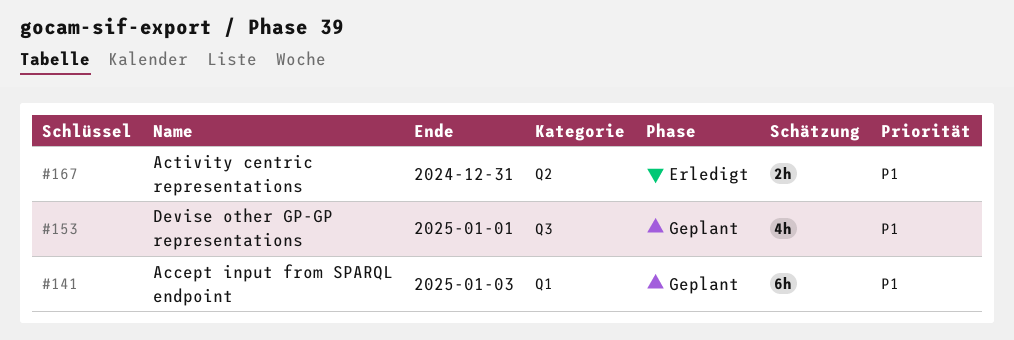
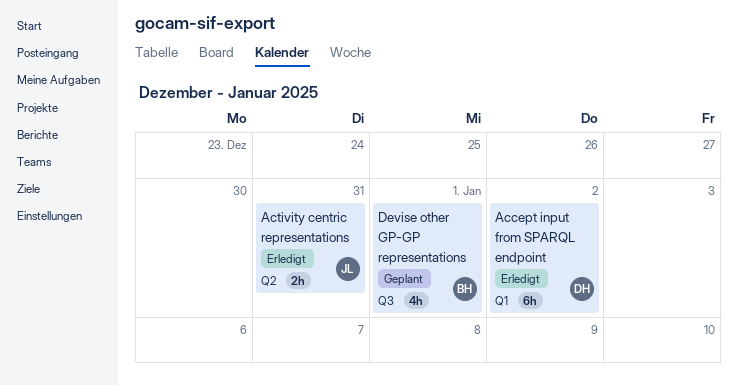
Accept input from SPARQL endpoint, status: Geplant -> Erledigt
Accept input from SPARQL endpoint, due: Jan 3 -> Jan 2

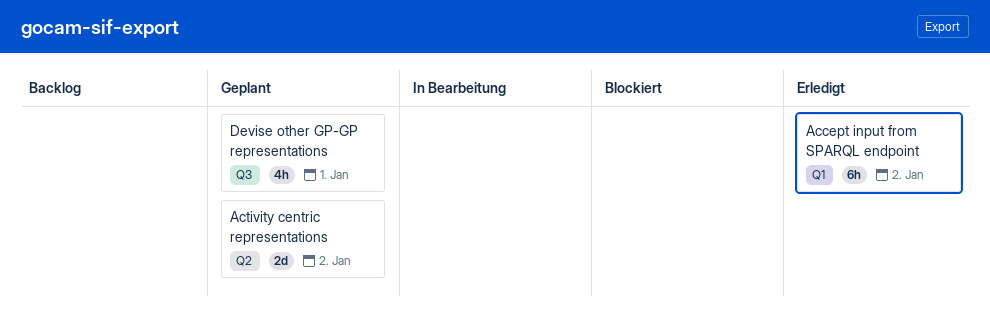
Activity centric representations, status: Erledigt -> Geplant
Activity centric representations, estimate: 2h -> 2d
Activity centric representations, due: Dec 31 -> Jan 2

